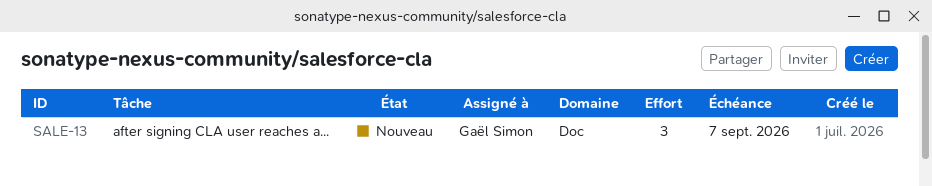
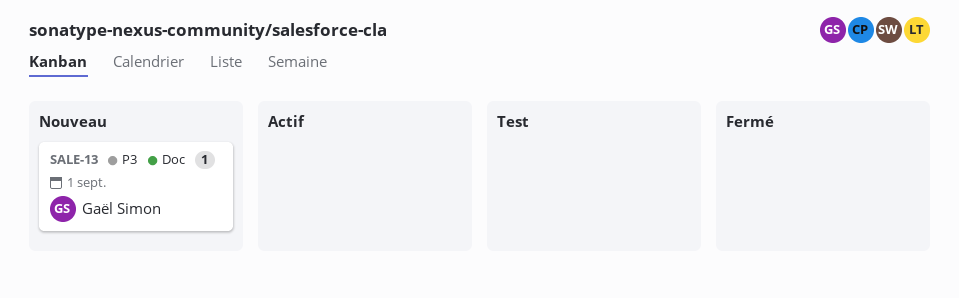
SALE-13, estimate: 3 -> 1
SALE-13, due: Sep 7 -> Sep 1

